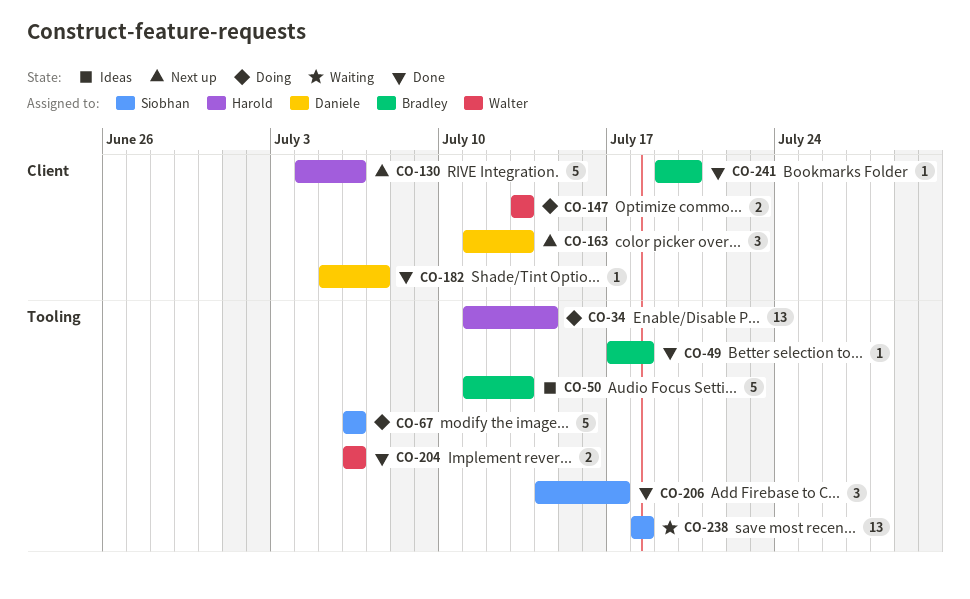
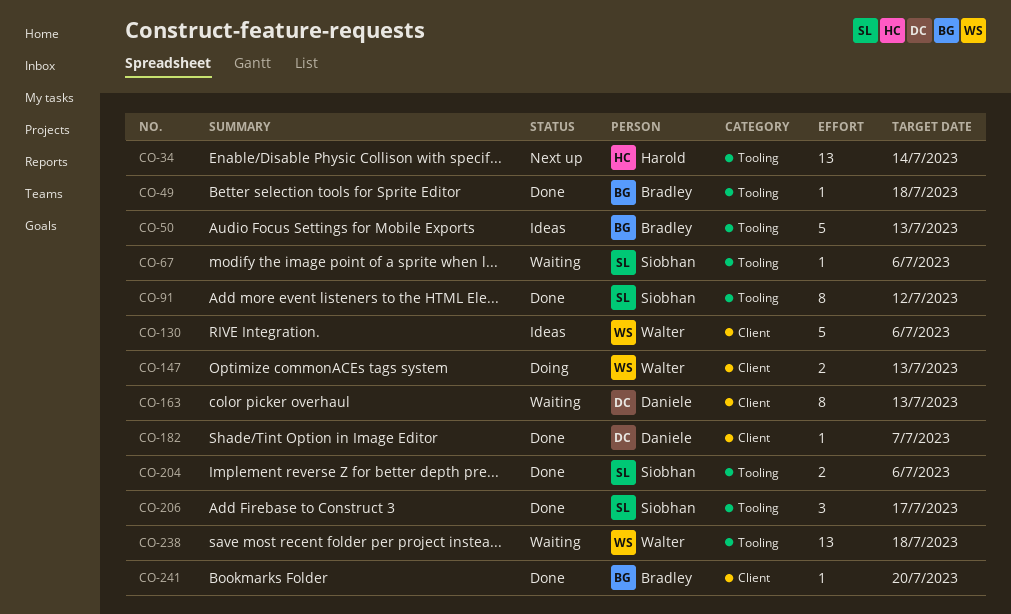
CO-34, status: Doing -> Next up
CO-67, status: Doing -> Waiting
CO-67, estimate: 5 -> 1
CO-91: none -> present
CO-130, status: Next up -> Ideas
CO-130, owner: Harold -> Walter
CO-163, status: Next up -> Waiting
CO-163, estimate: 3 -> 8
CO-204, owner: Walter -> Siobhan
CO-238, owner: Siobhan -> Walter

